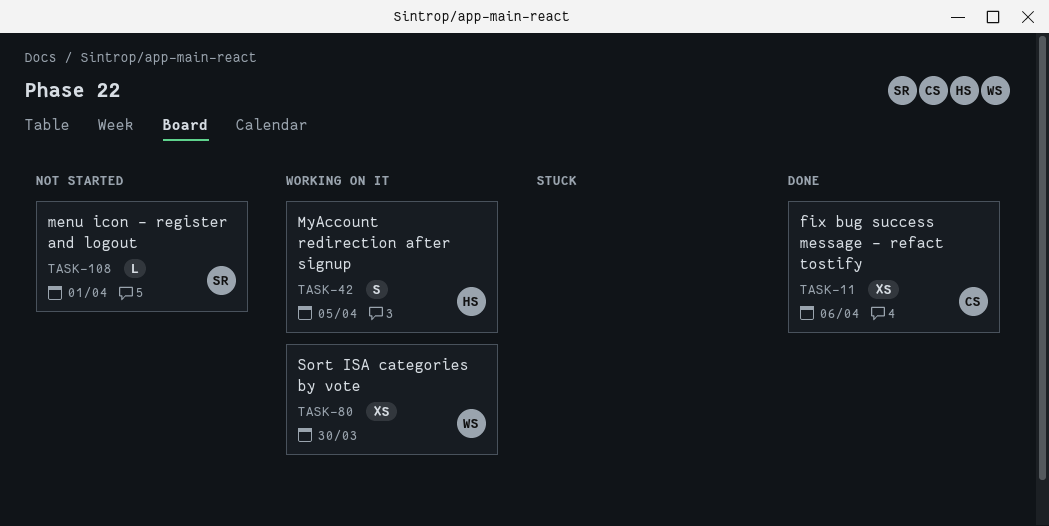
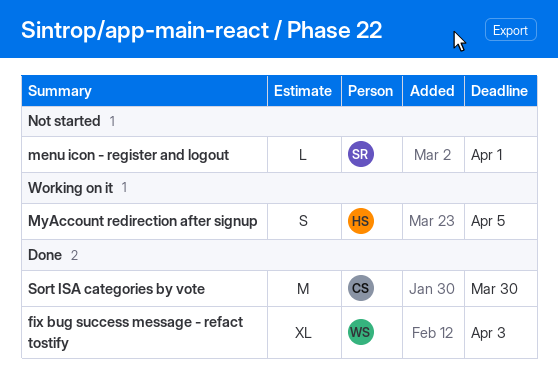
fix bug success message - refact tostify, owner: CS -> WS
fix bug success message - refact tostify, estimate: XS -> XL
fix bug success message - refact tostify, due: Apr 6 -> Apr 3
Sort ISA categories by vote, status: Working on it -> Done
Sort ISA categories by vote, owner: WS -> CS
Sort ISA categories by vote, estimate: XS -> M

